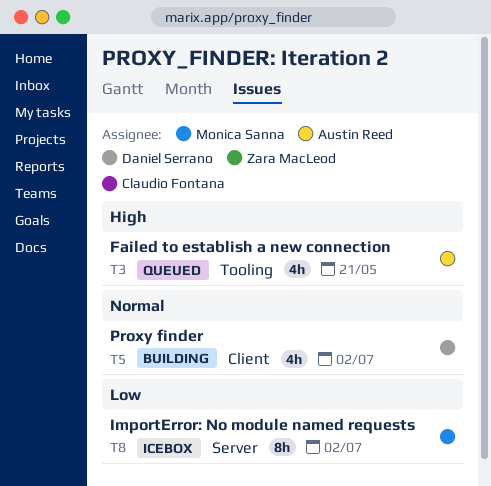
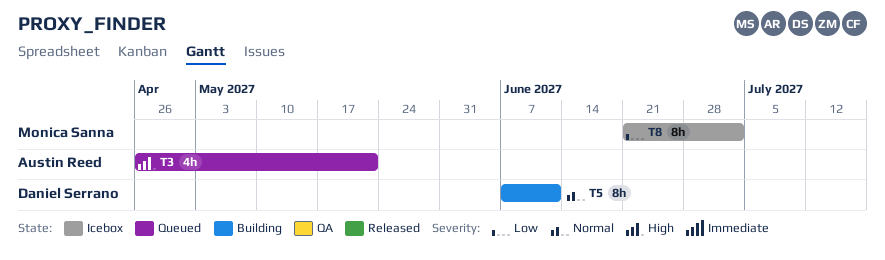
T5, estimate: 4h -> 8h
T5, due: Jul 2 -> Jun 11

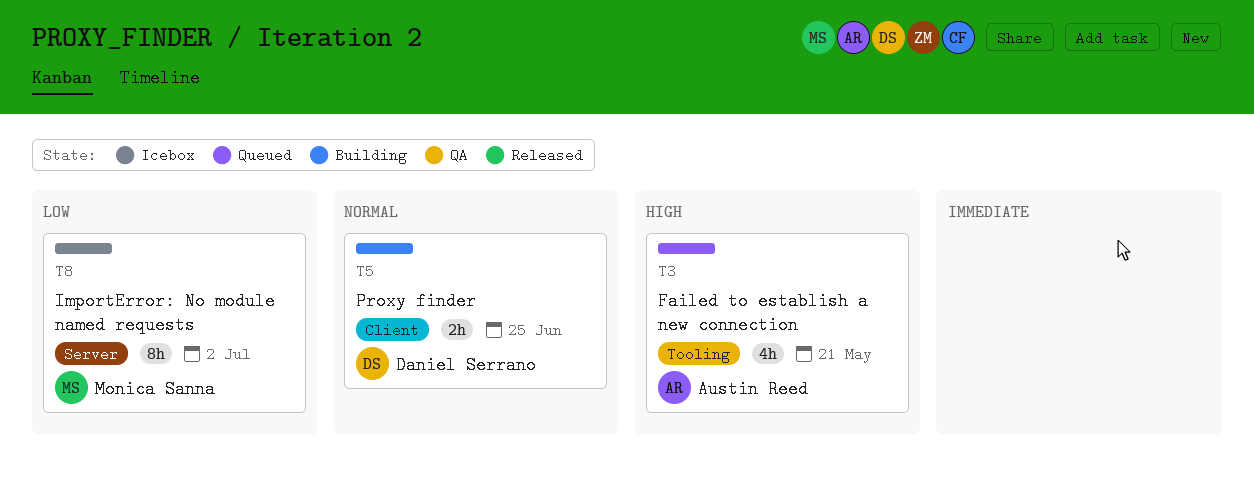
T5, estimate: 8h -> 2h
T5, due: Jun 11 -> Jun 25

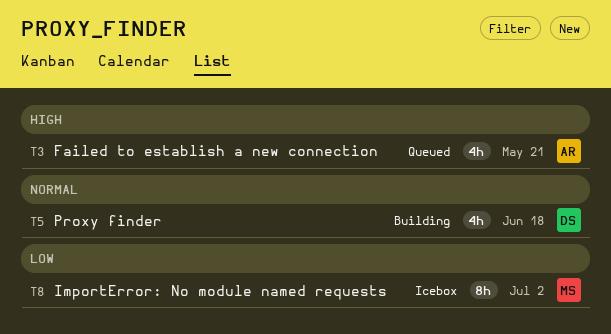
T5, estimate: 2h -> 4h
T5, due: Jun 25 -> Jun 18

